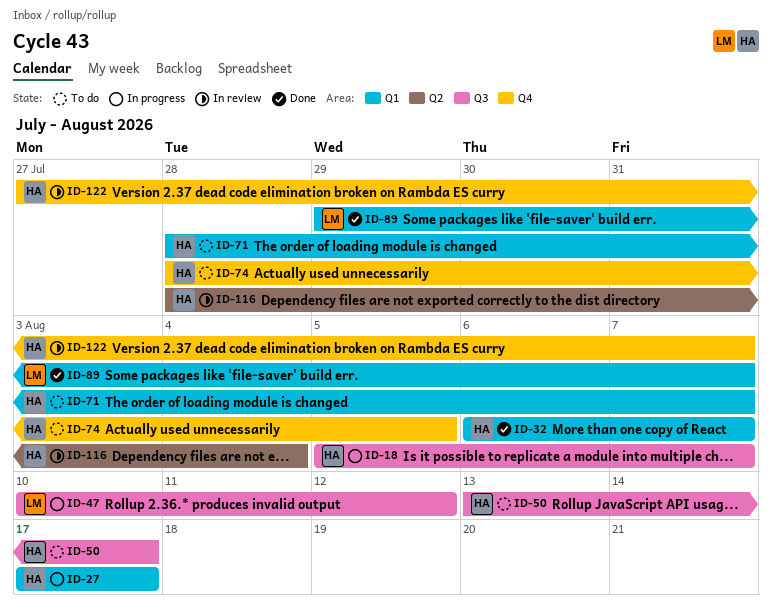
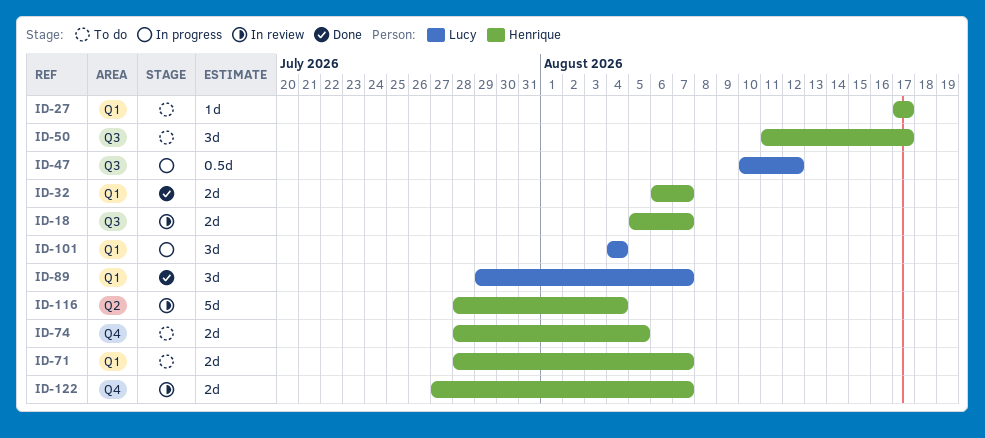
ID-18, status: In progress -> In review
ID-27, status: In progress -> To do
ID-50, start: Aug 13 -> Aug 11
ID-101: none -> present

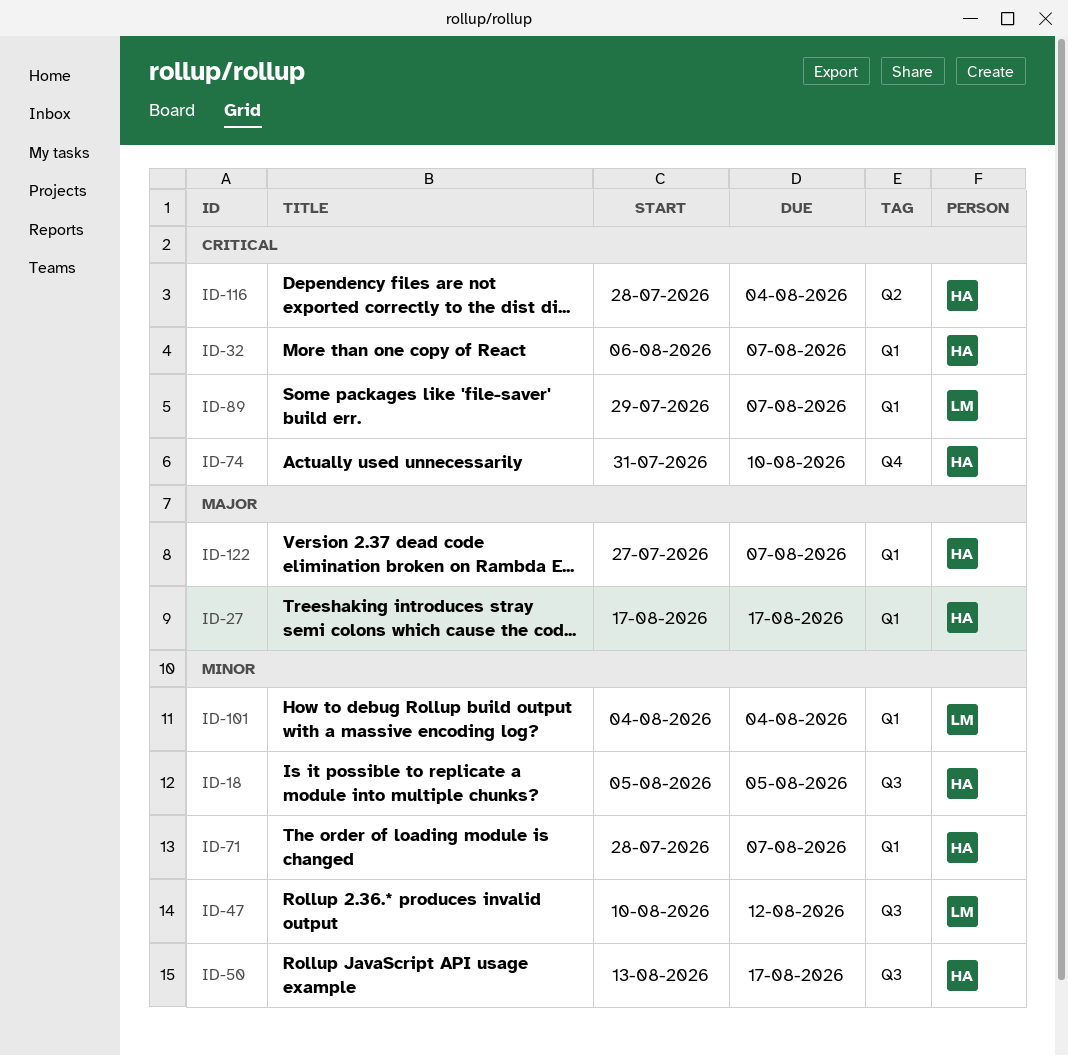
ID-18, due: Aug 7 -> Aug 5
ID-50, start: Aug 11 -> Aug 13
ID-74, start: Jul 28 -> Jul 31
ID-74, due: Aug 5 -> Aug 10
ID-122, label: Q4 -> Q1

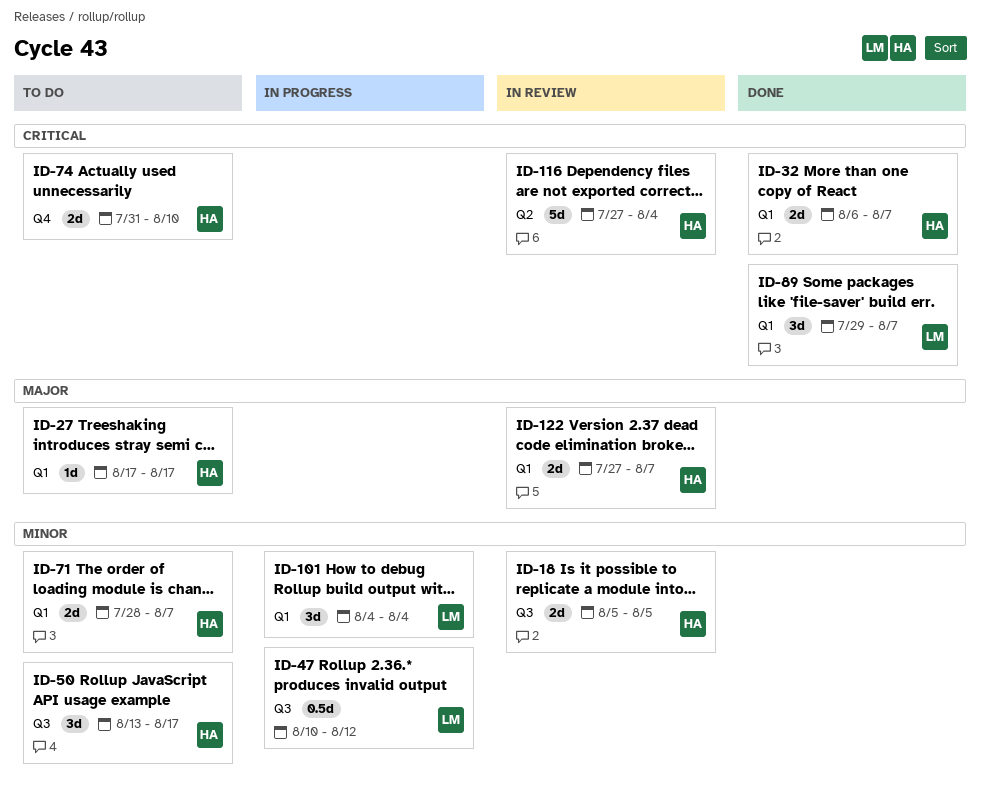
ID-116, start: Jul 28 -> Jul 27

